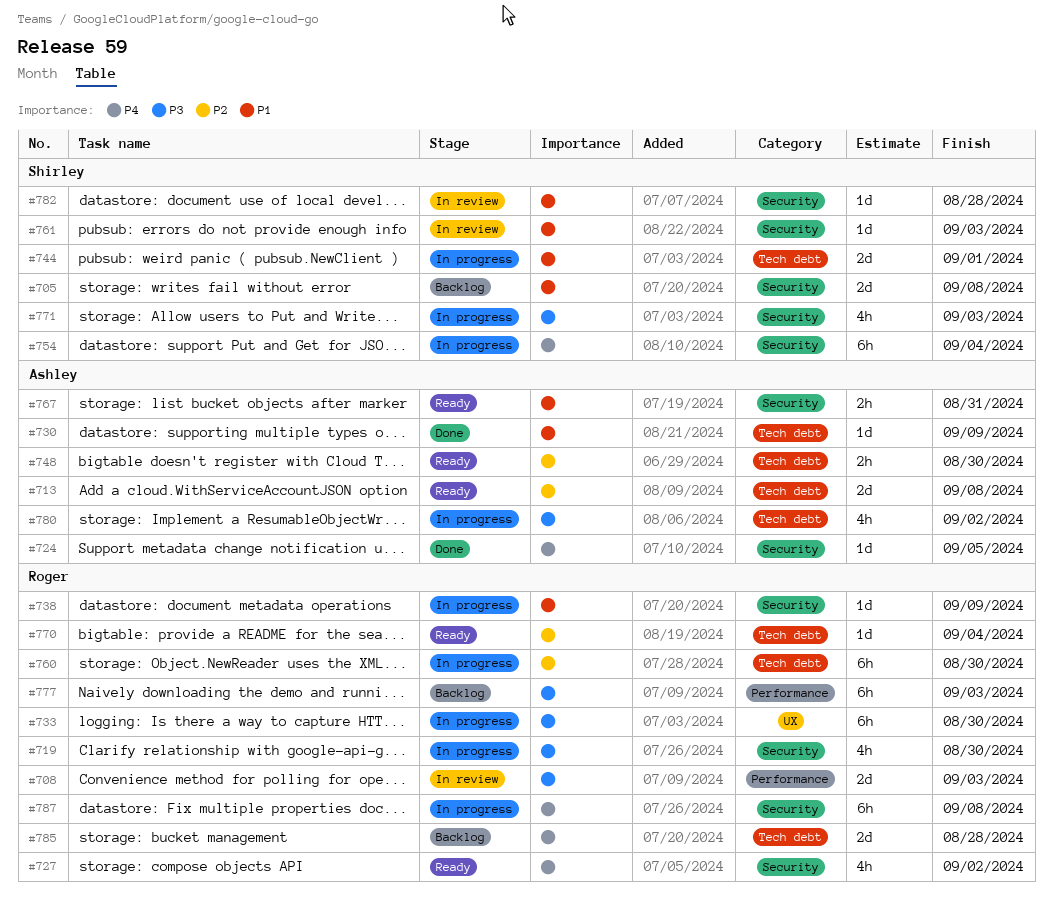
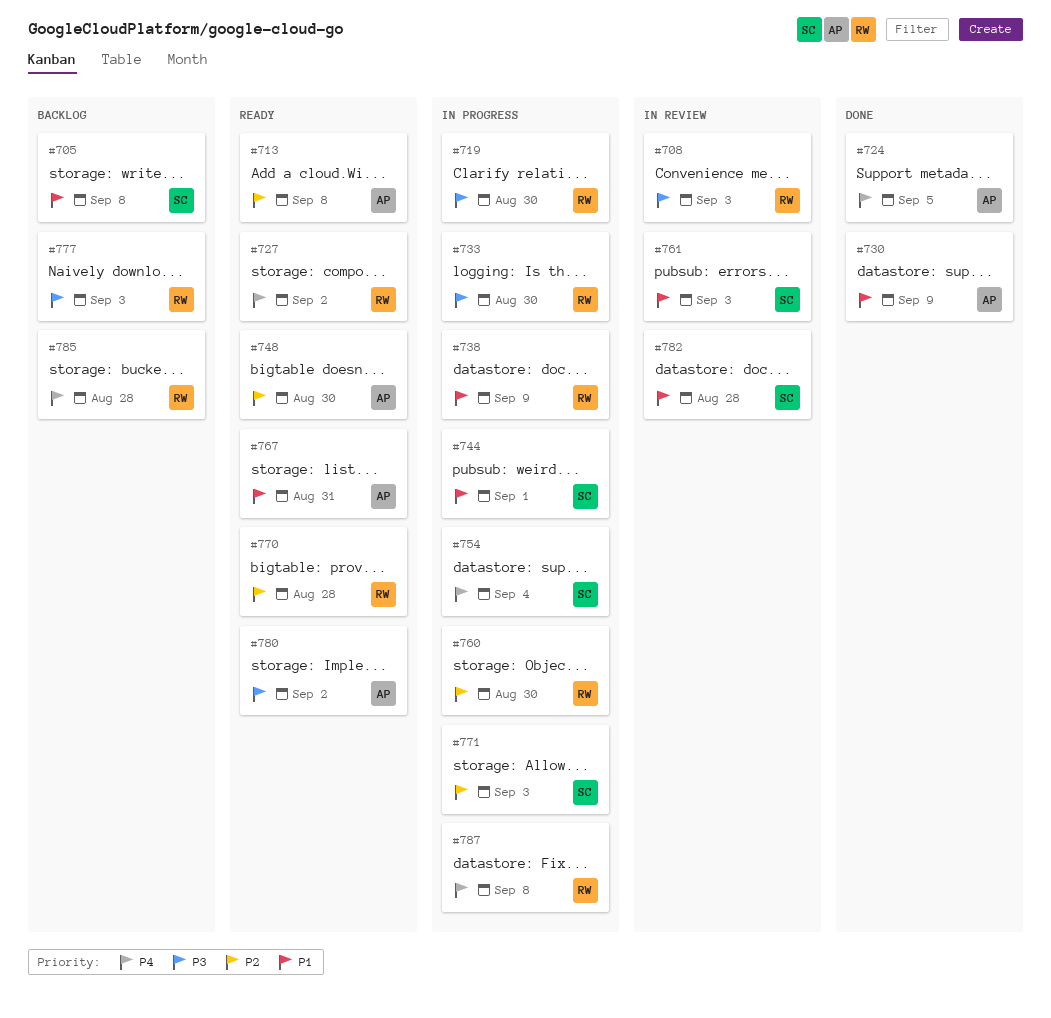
#770, due: Sep 4 -> Aug 28
#771, priority: P3 -> P2
#780, status: In progress -> Ready

